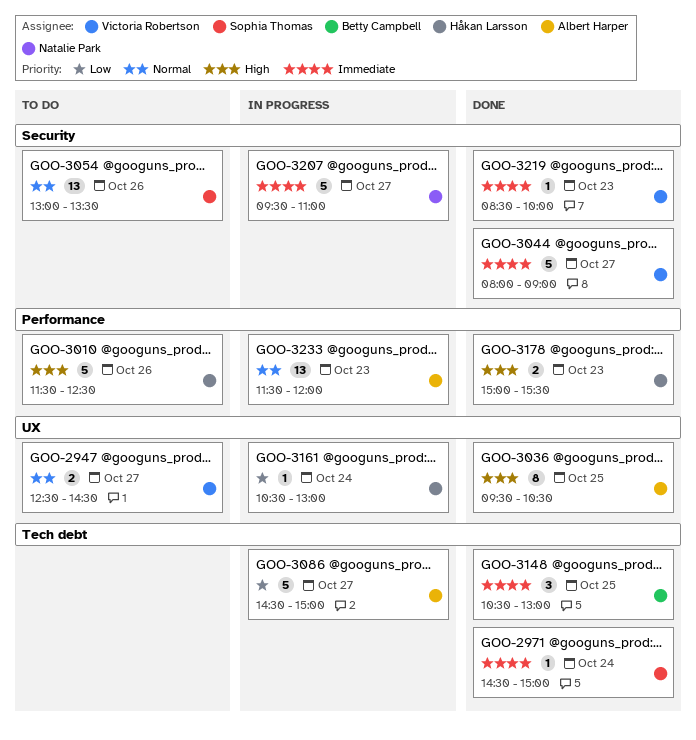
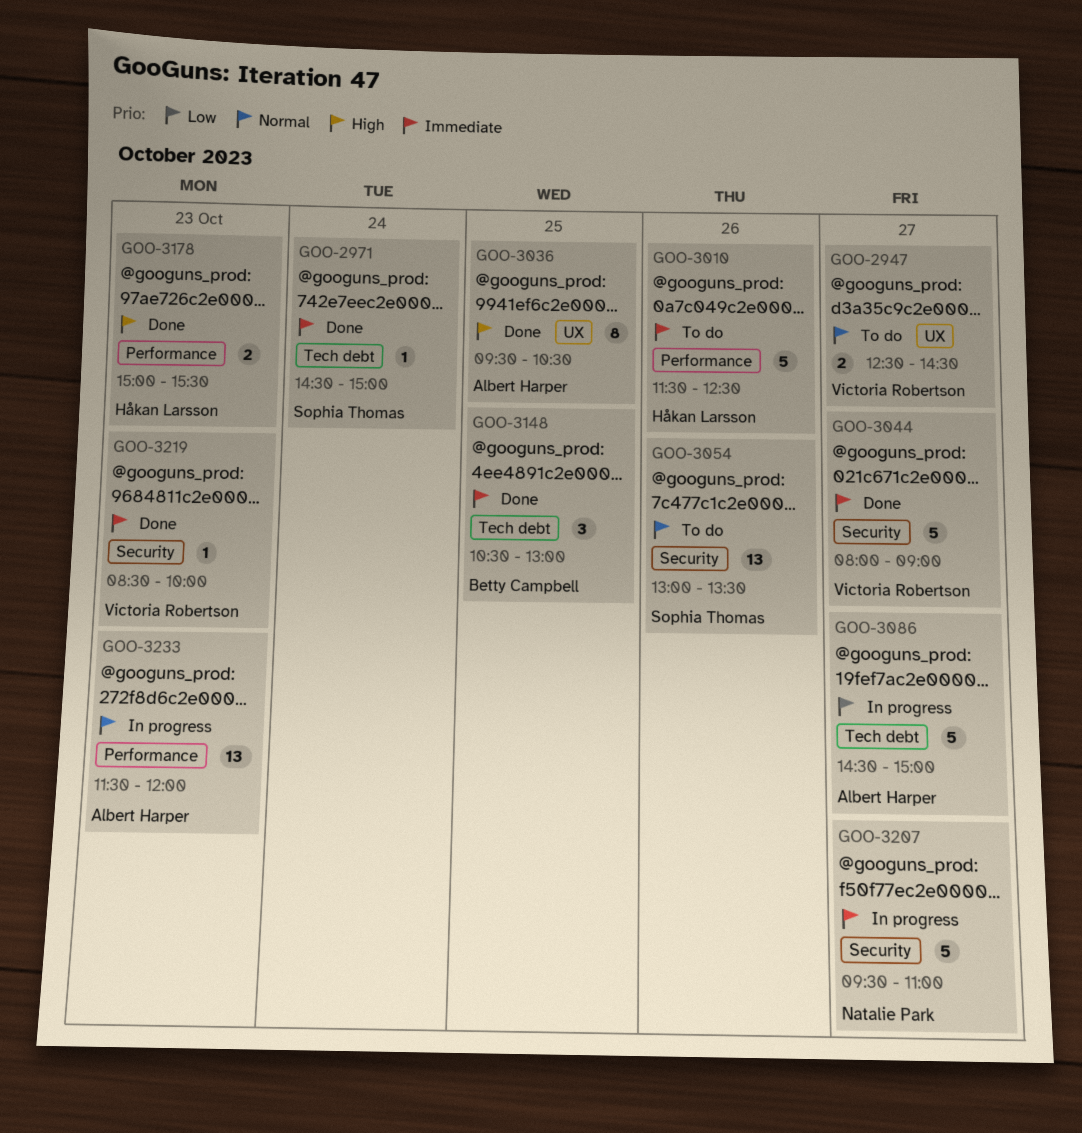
GOO-3010, priority: High -> Immediate
GOO-3161: present -> none

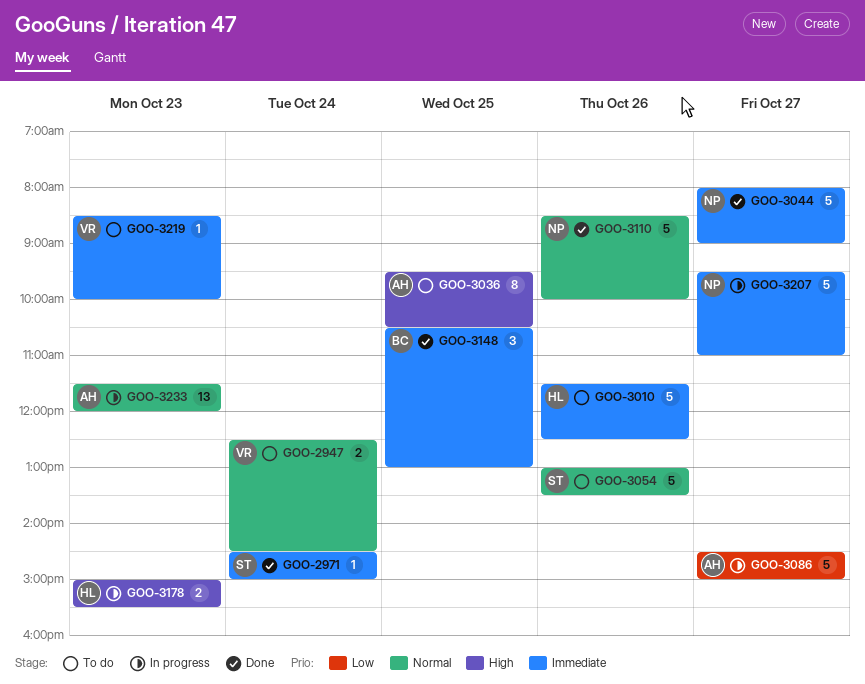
GOO-2947, day: Oct 27 -> Oct 24
GOO-3036, status: Done -> To do
GOO-3044, owner: Victoria Robertson -> Natalie Park
GOO-3054, estimate: 13 -> 5
GOO-3110: none -> present
GOO-3178, status: Done -> In progress
GOO-3219, status: Done -> To do

